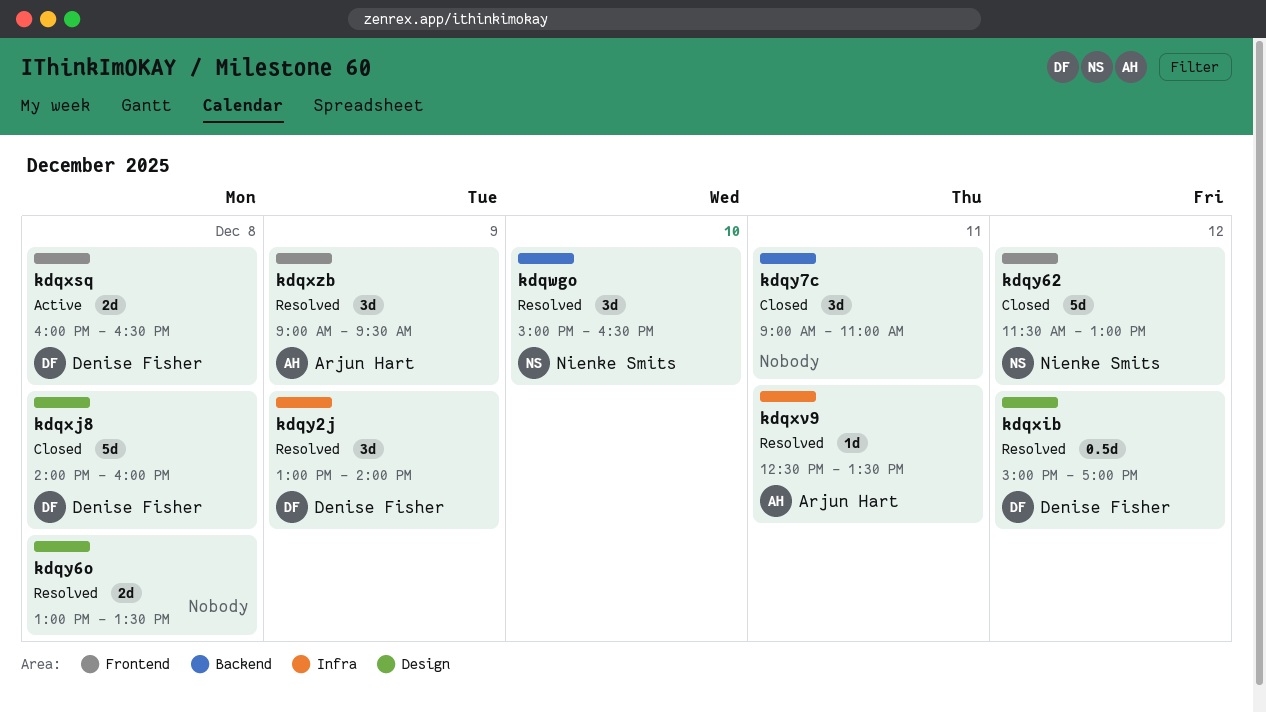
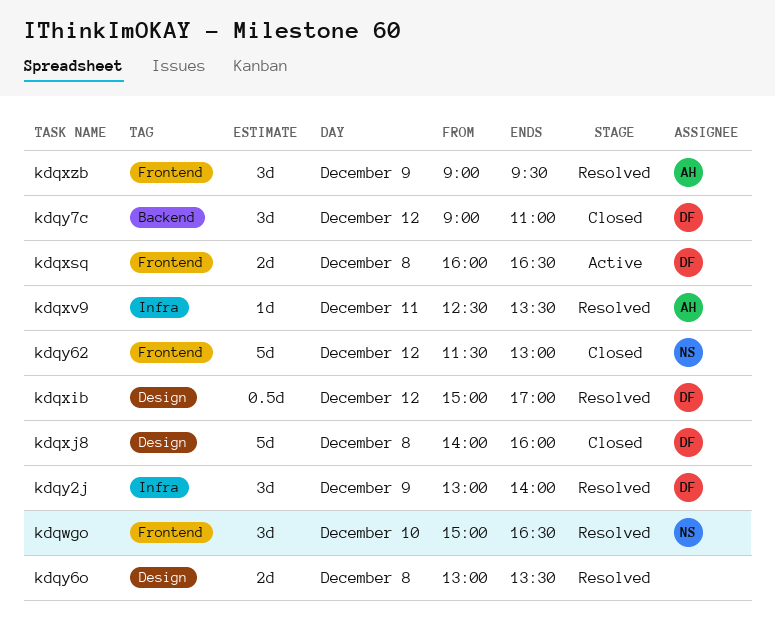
kdqwgo, label: Backend -> Frontend
kdqy7c, owner: none -> Denise Fisher
kdqy7c, day: Dec 11 -> Dec 12

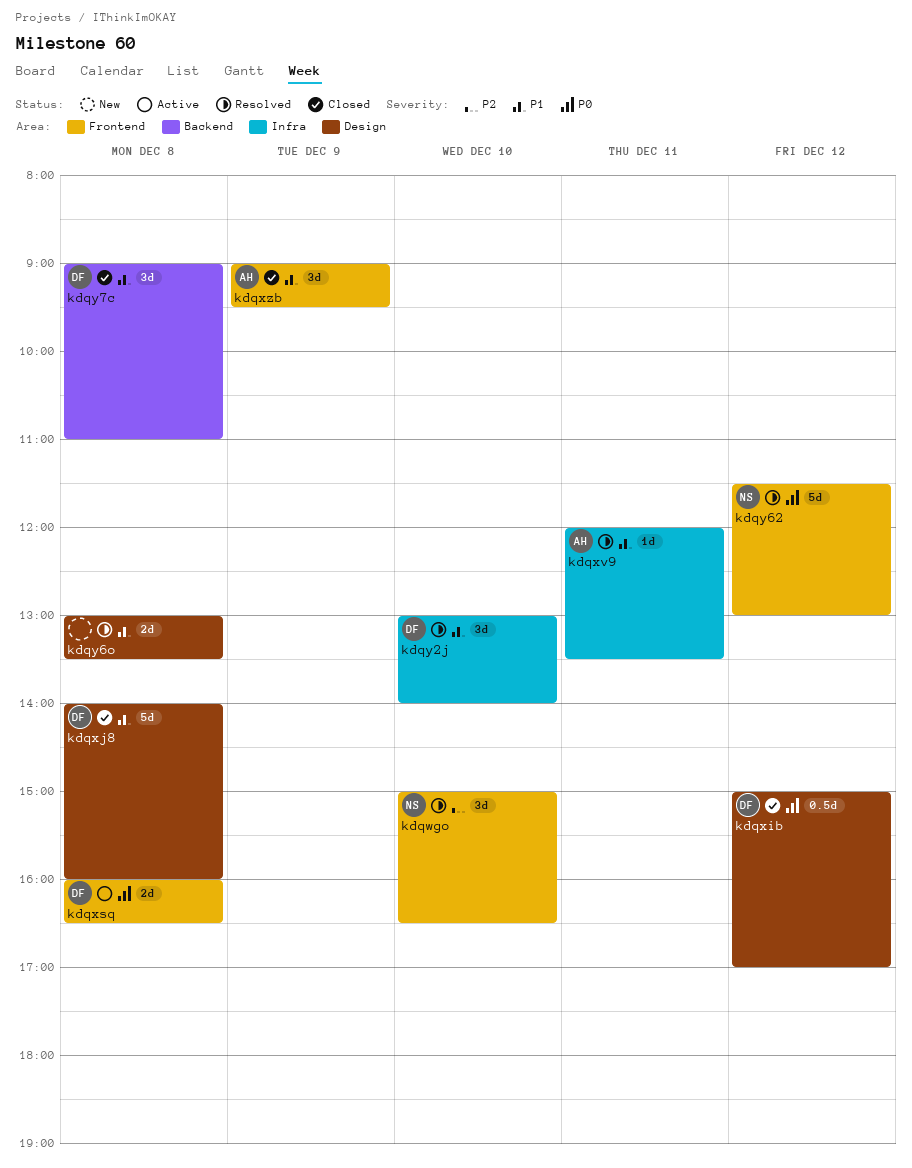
kdqxib, status: Resolved -> Closed
kdqxv9, begins: 12:30 -> 12:00
kdqxzb, status: Resolved -> Closed
kdqy2j, day: Dec 9 -> Dec 10
kdqy62, status: Closed -> Resolved
kdqy7c, day: Dec 12 -> Dec 8

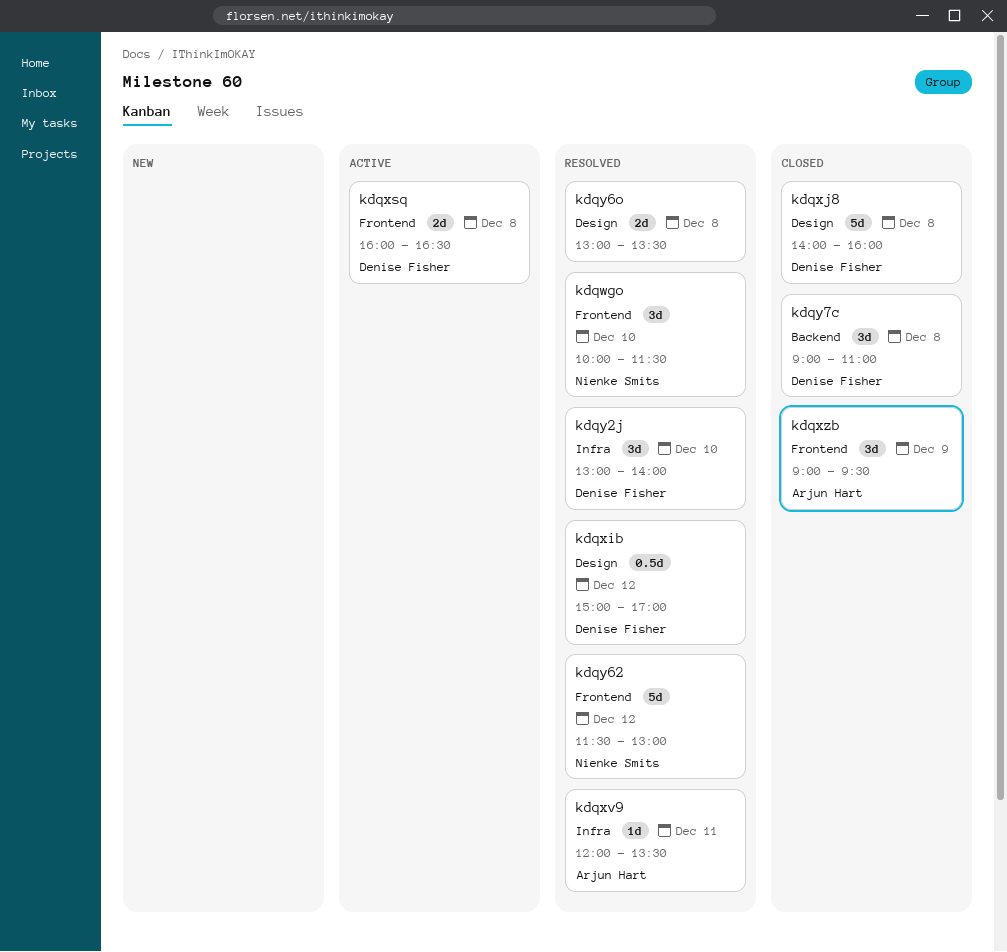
kdqwgo, begins: 15:00 -> 10:00
kdqwgo, ends: 16:30 -> 11:30
kdqxib, status: Closed -> Resolved

